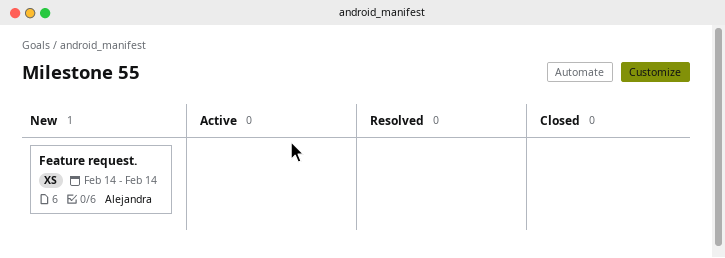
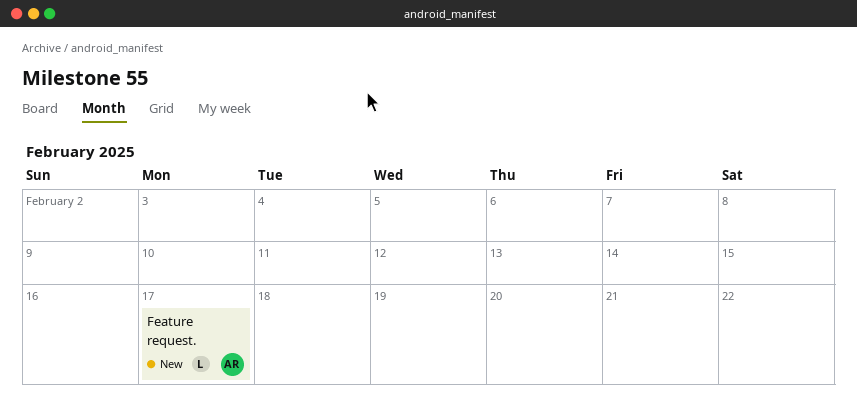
Feature request., estimate: XS -> L
Feature request., due: Feb 14 -> Feb 17

